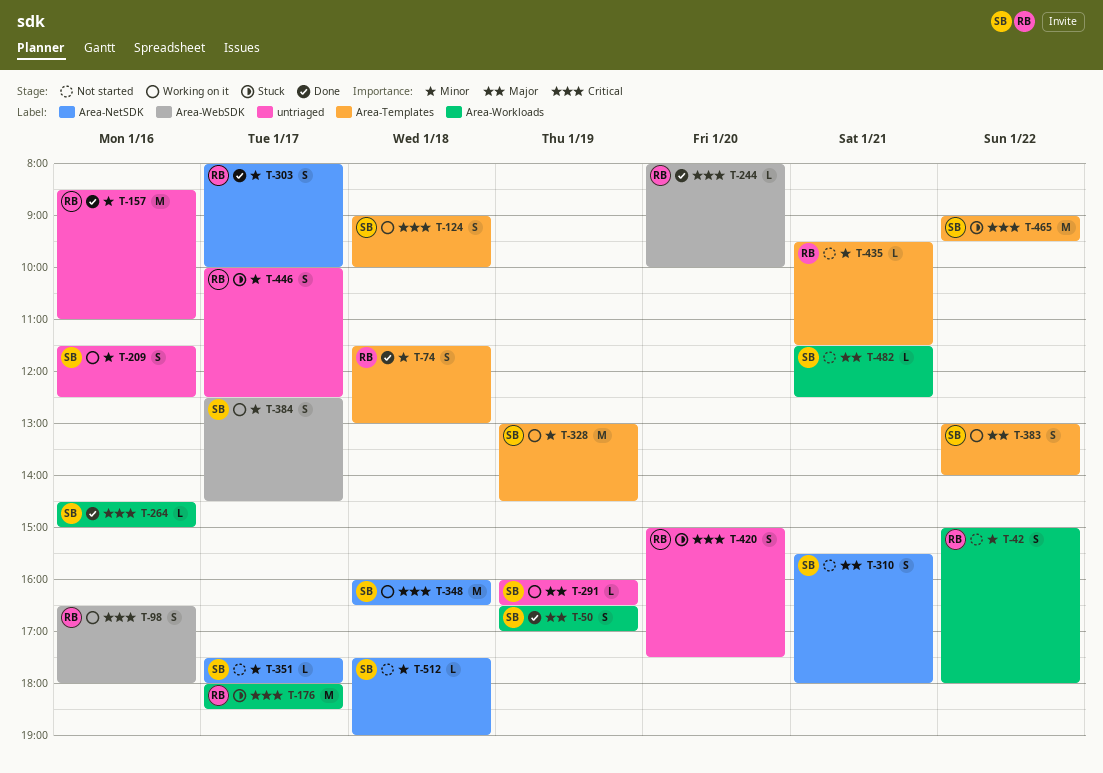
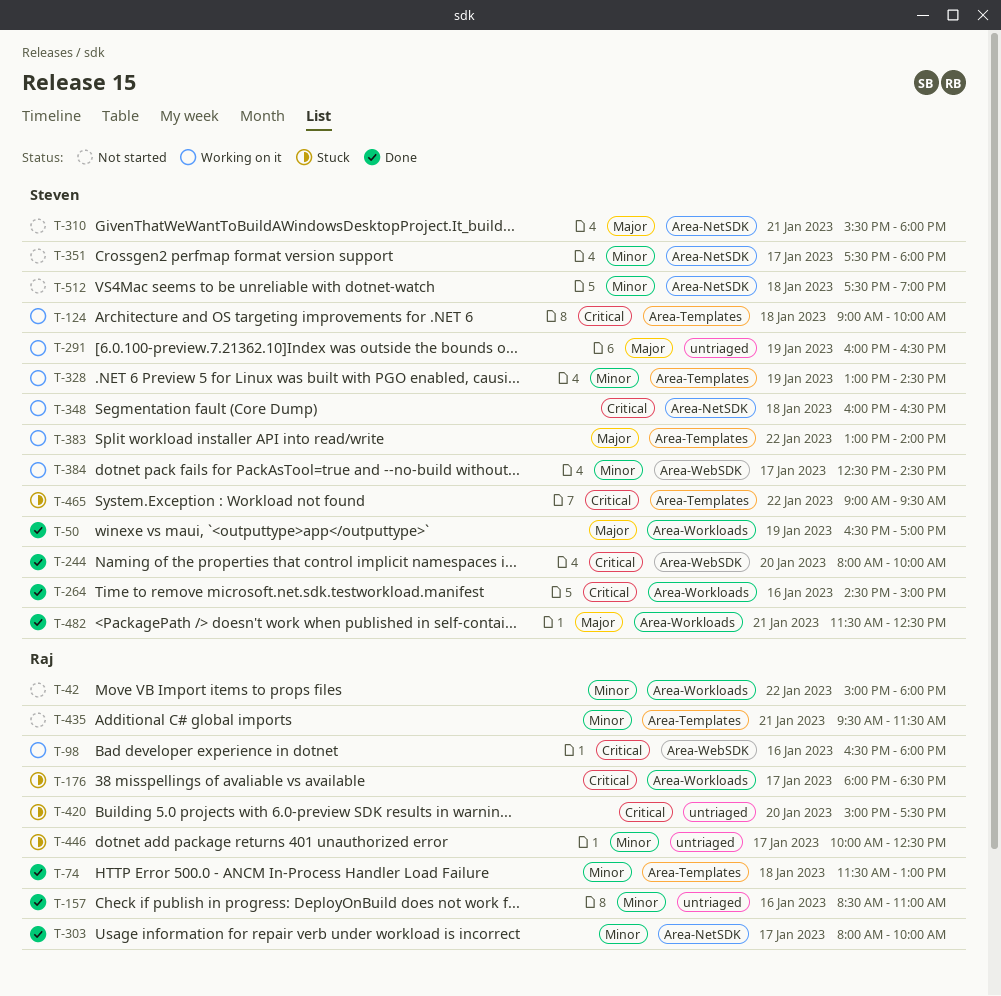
T-209: present -> none
T-244, owner: Raj -> Steven
T-482, status: Not started -> Done

